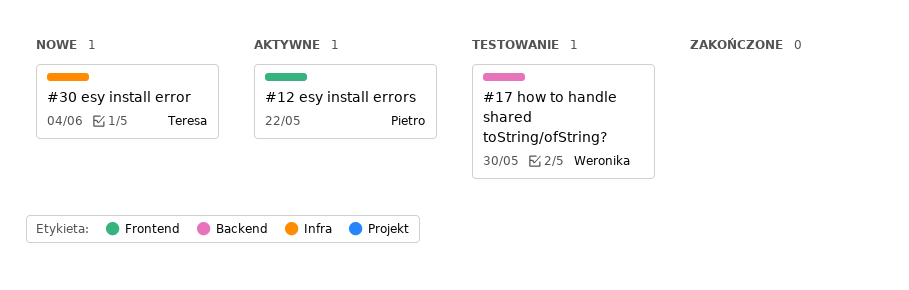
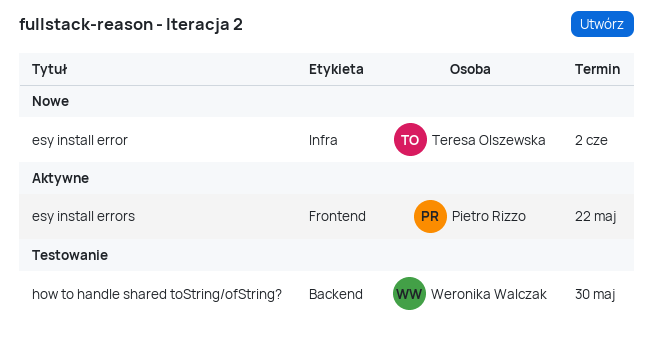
esy install error, due: Jun 4 -> Jun 2

